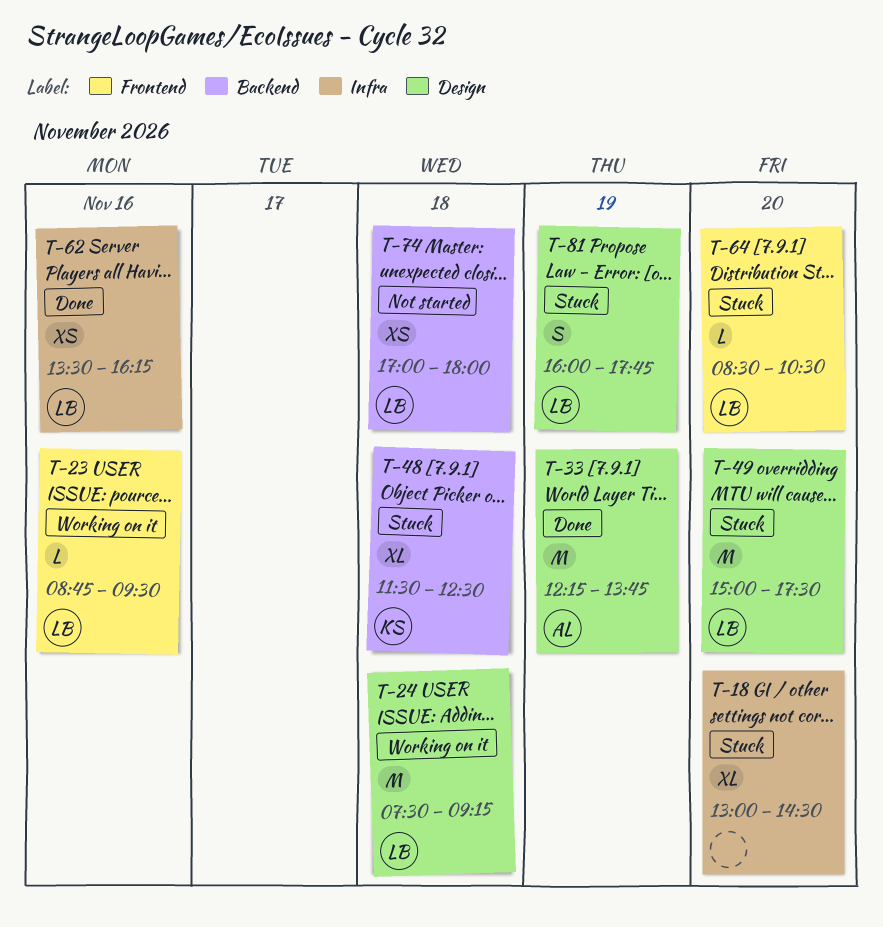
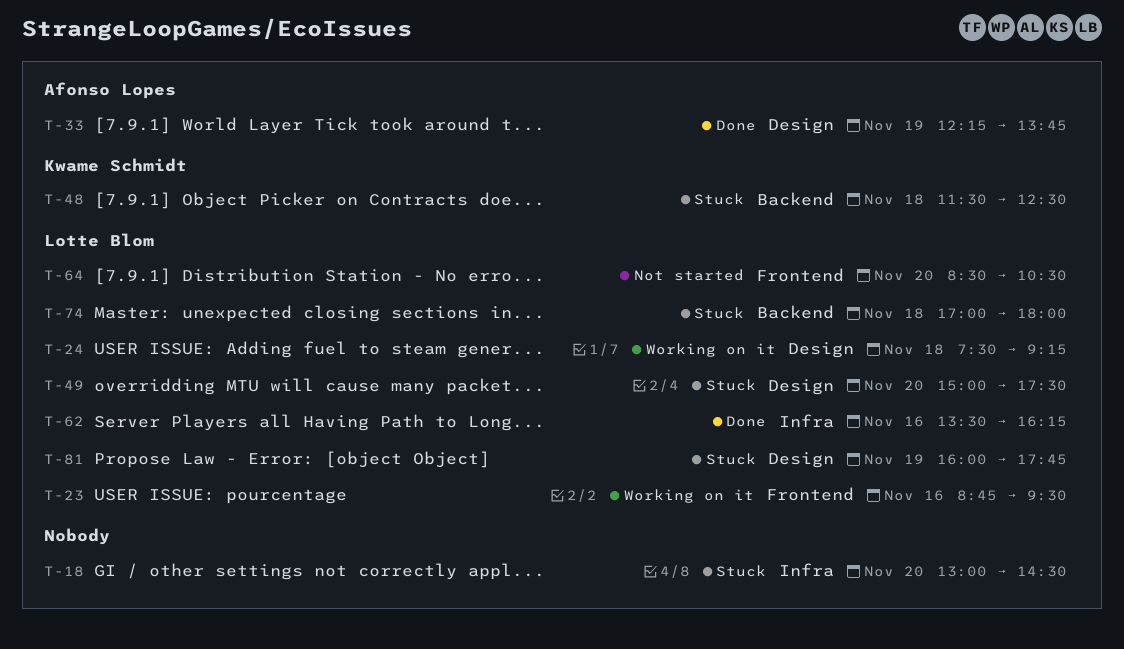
T-64, status: Stuck -> Not started
T-74, status: Not started -> Stuck

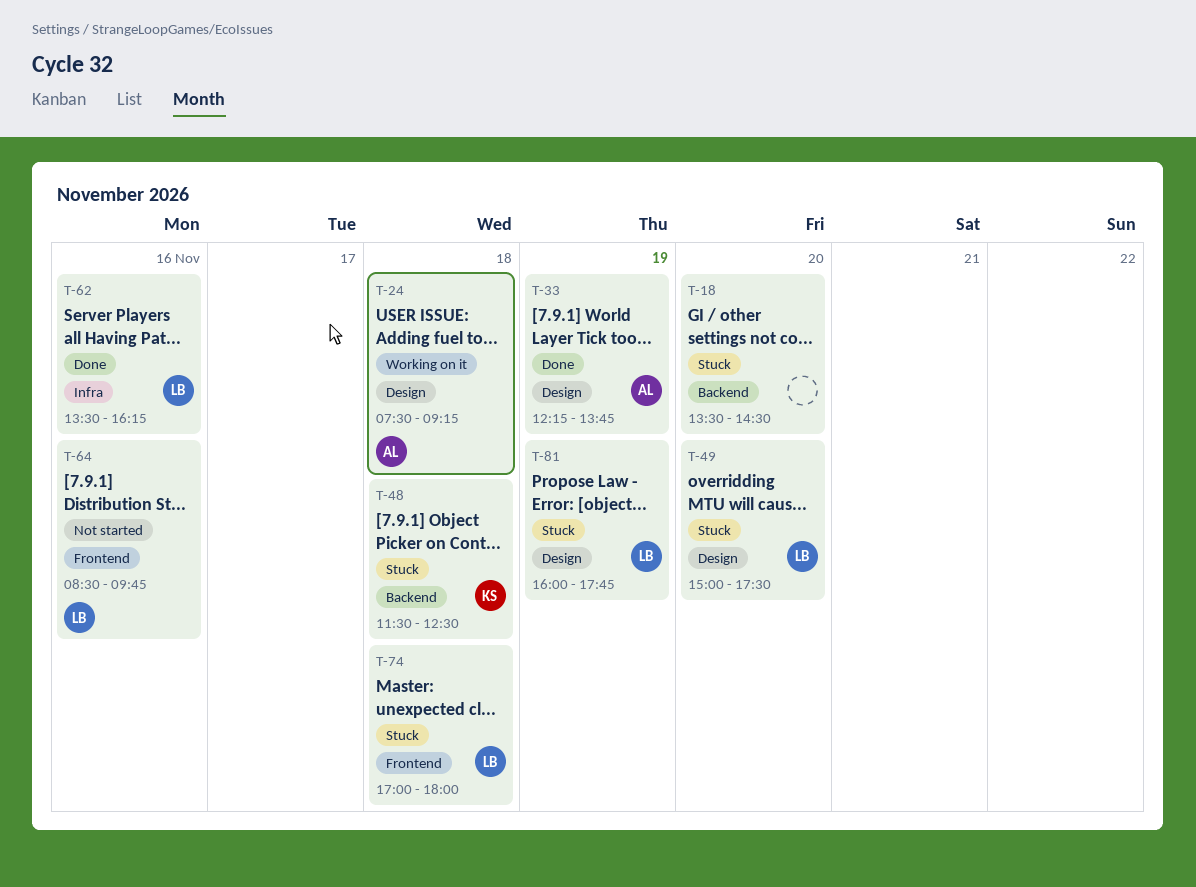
T-18, label: Infra -> Backend
T-18, begins: 13:00 -> 13:30
T-23: present -> none
T-24, owner: Lotte Blom -> Afonso Lopes
T-64, day: Nov 20 -> Nov 16
T-64, ends: 10:30 -> 09:45
T-74, label: Backend -> Frontend

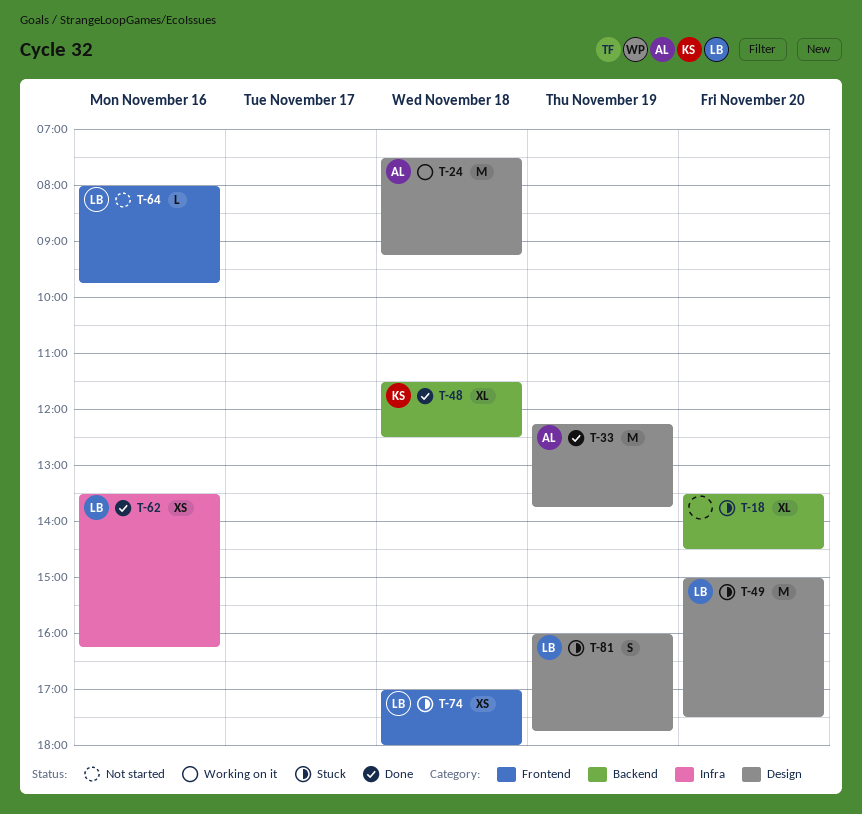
T-48, status: Stuck -> Done
T-64, begins: 08:30 -> 08:00

